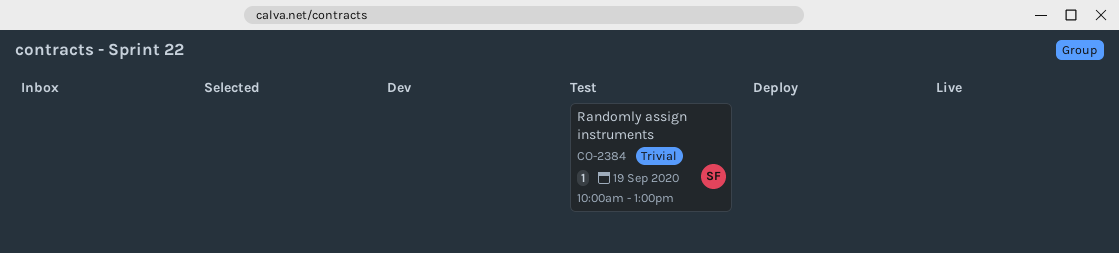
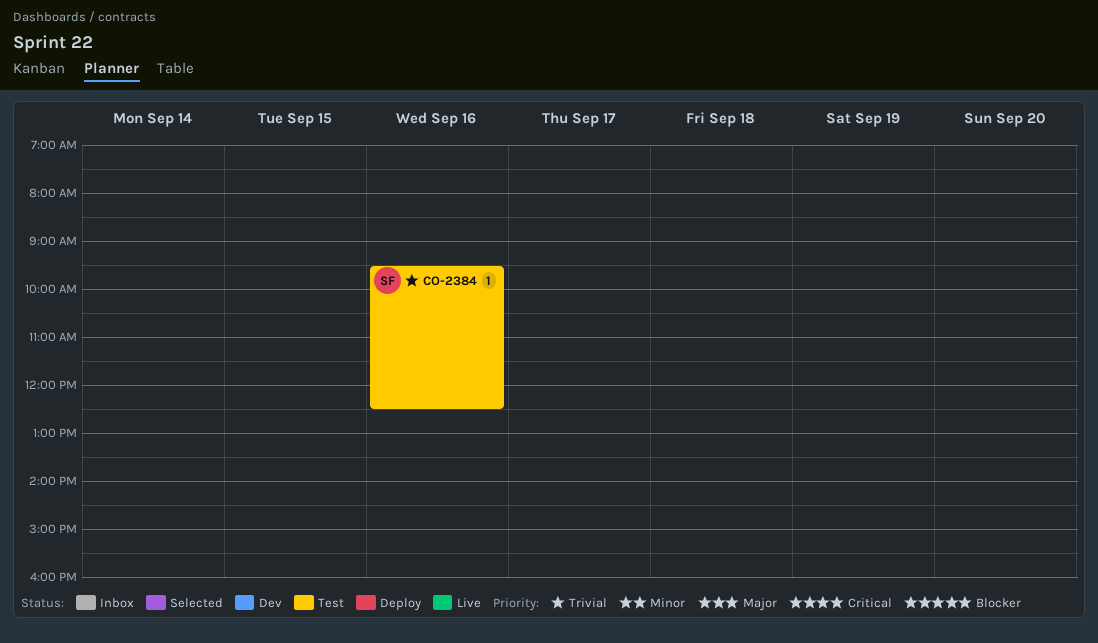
CO-2384, day: Sep 19 -> Sep 16
CO-2384, begins: 10:00 -> 09:30
CO-2384, ends: 13:00 -> 12:30

